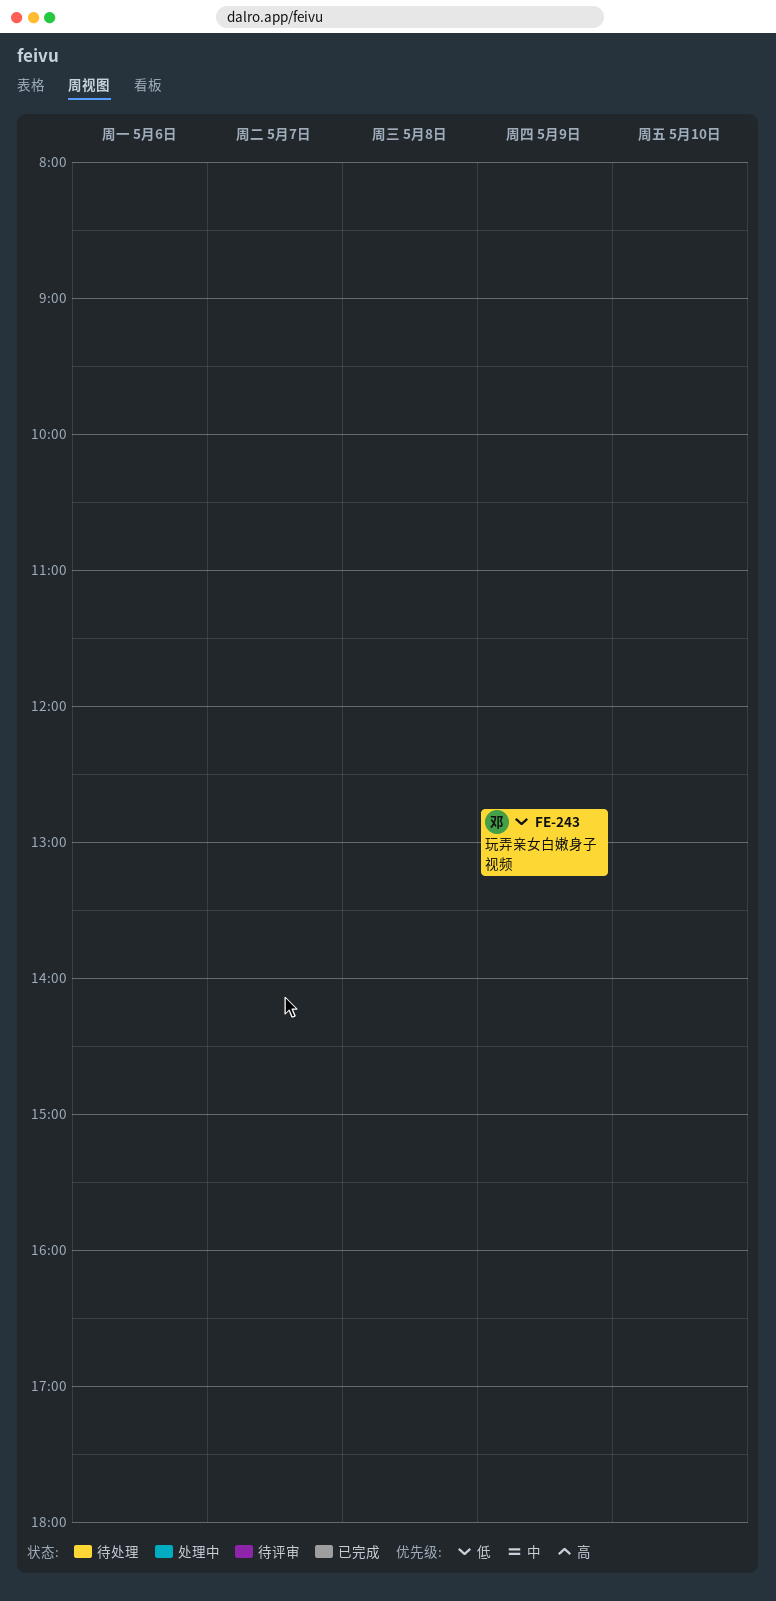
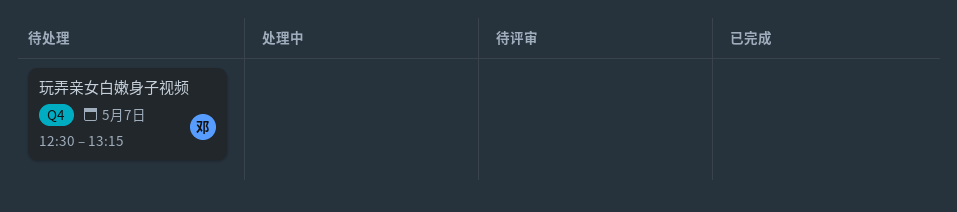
玩弄亲女白嫩身子视频, day: May 9 -> May 7
玩弄亲女白嫩身子视频, begins: 12:45 -> 12:30

